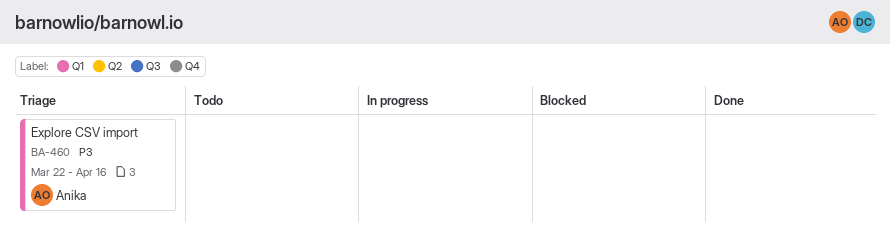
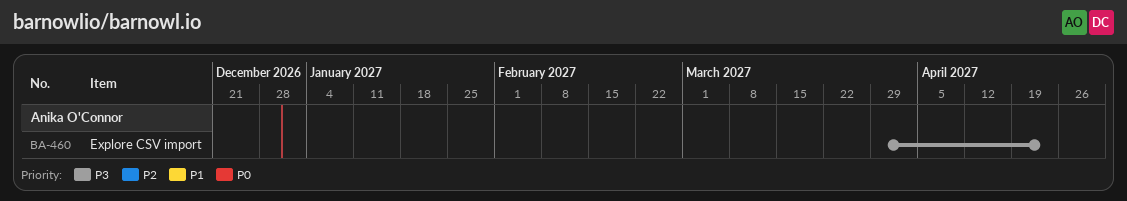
BA-460, start: Mar 22 -> Mar 29
BA-460, due: Apr 16 -> Apr 23

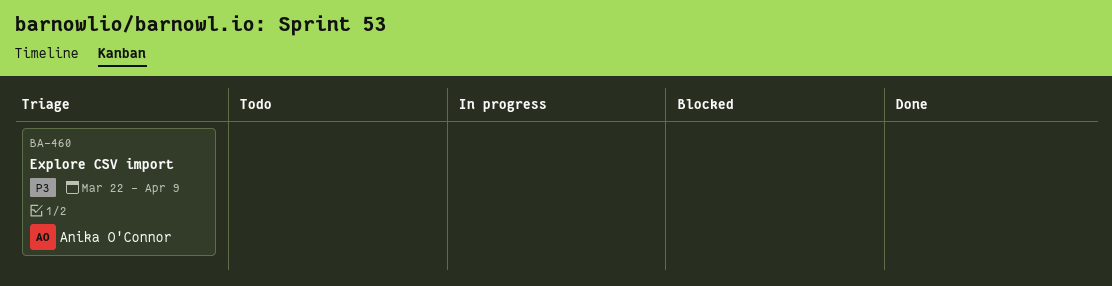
BA-460, start: Mar 29 -> Mar 22
BA-460, due: Apr 23 -> Apr 9

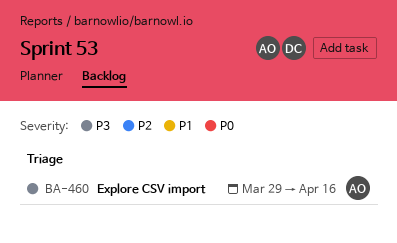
BA-460, start: Mar 22 -> Mar 29
BA-460, due: Apr 9 -> Apr 16

